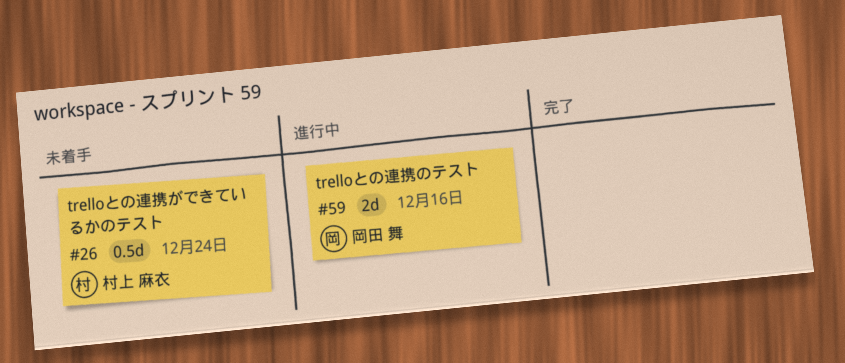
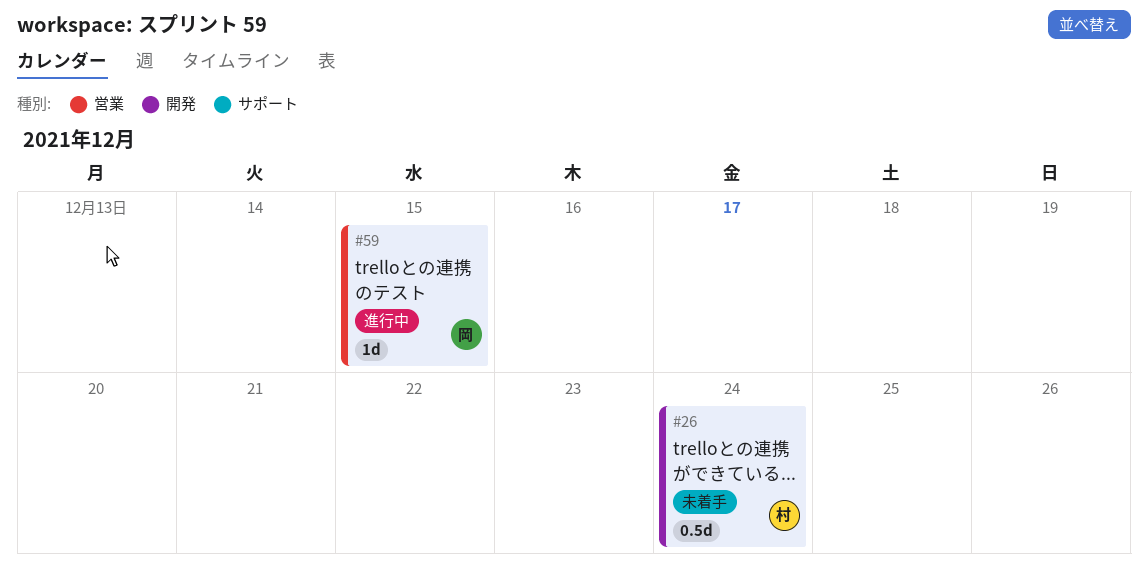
#59, estimate: 2d -> 1d
#59, due: Dec 16 -> Dec 15

